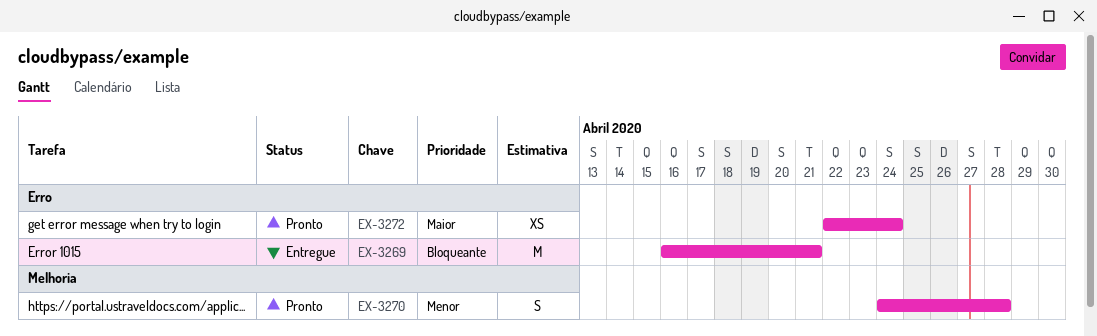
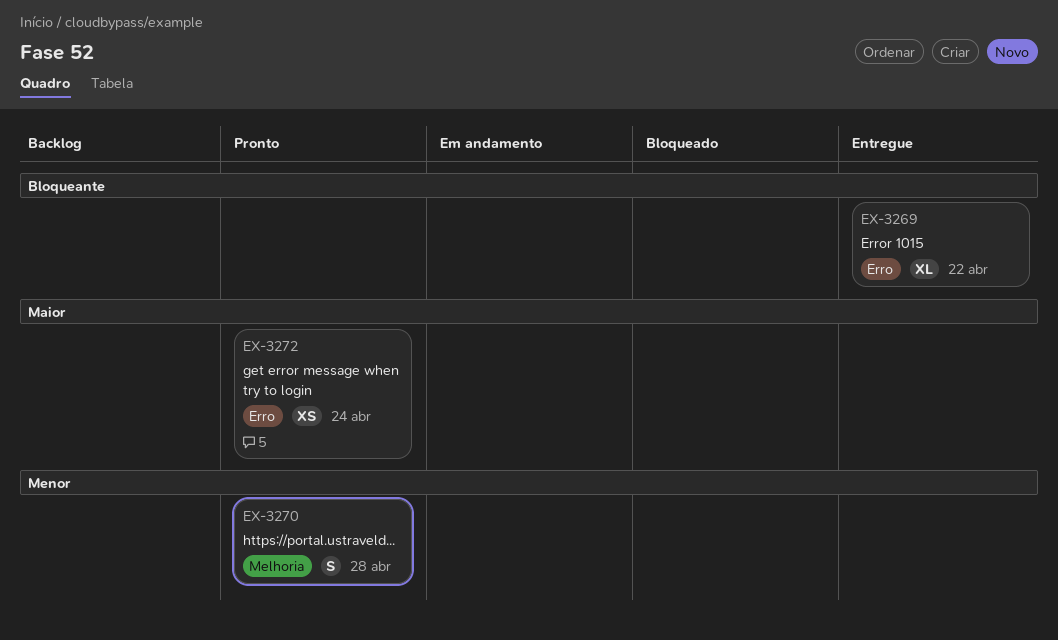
EX-3269, estimate: M -> XL
EX-3269, due: Apr 21 -> Apr 22

